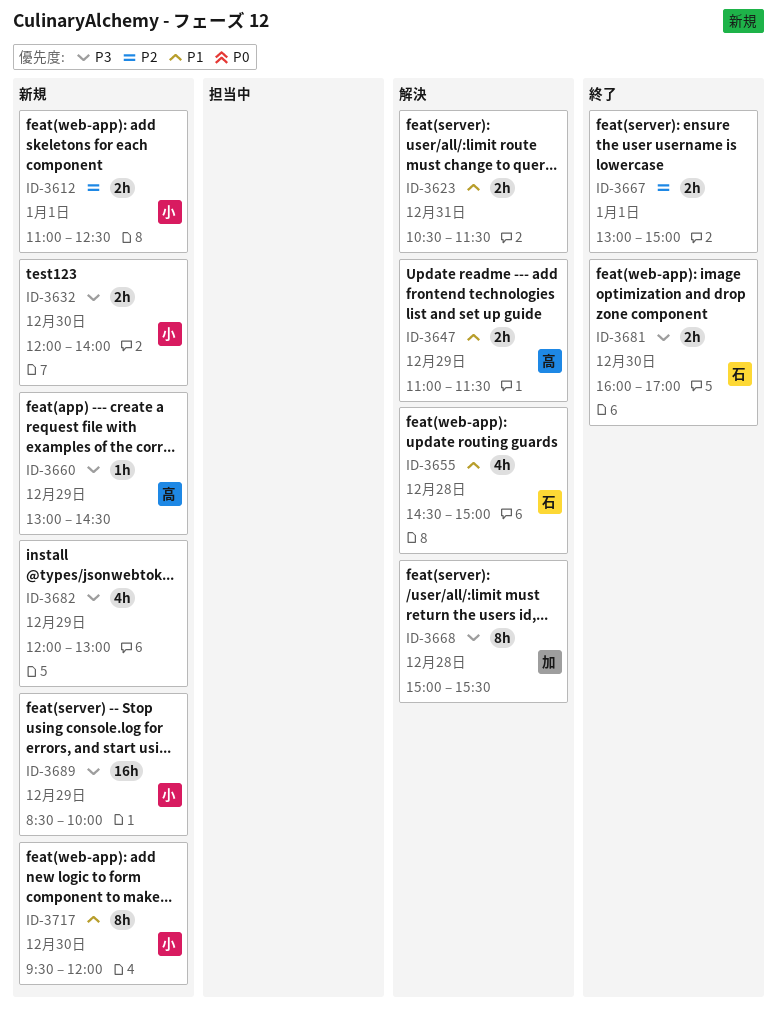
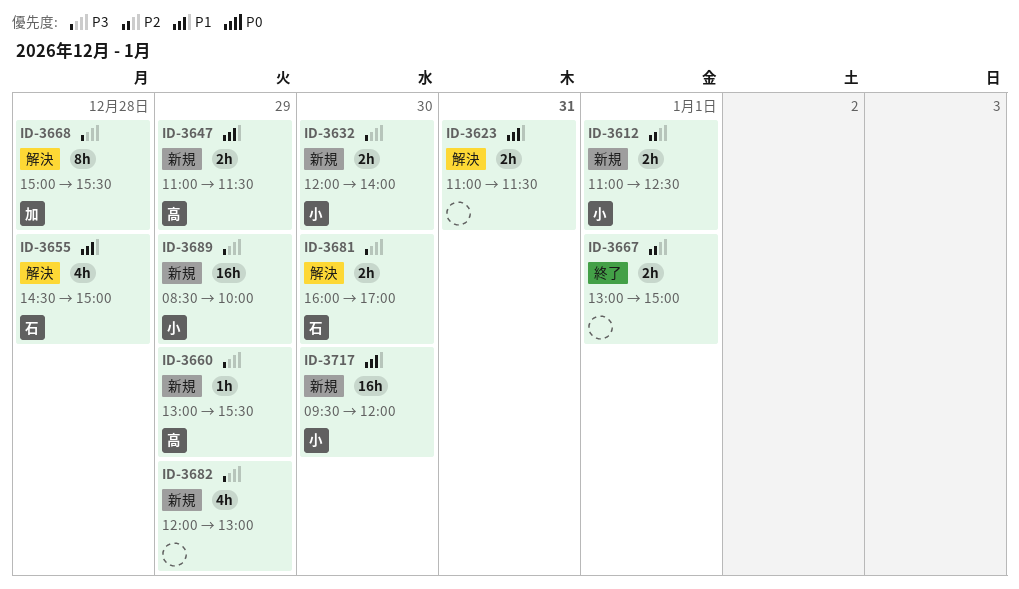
ID-3623, begins: 10:30 -> 11:00
ID-3647, status: 解決 -> 新規
ID-3660, ends: 14:30 -> 15:30
ID-3681, status: 終了 -> 解決
ID-3717, estimate: 8h -> 16h

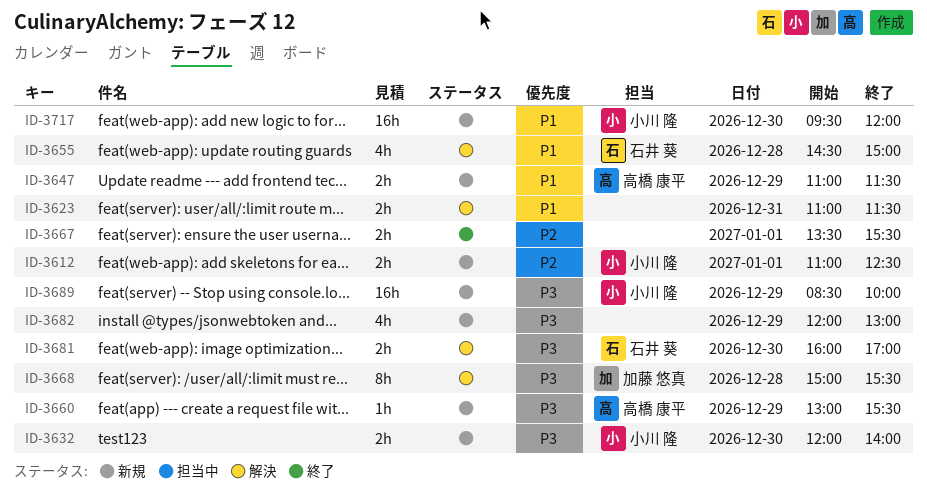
ID-3667, begins: 13:00 -> 13:30
ID-3667, ends: 15:00 -> 15:30

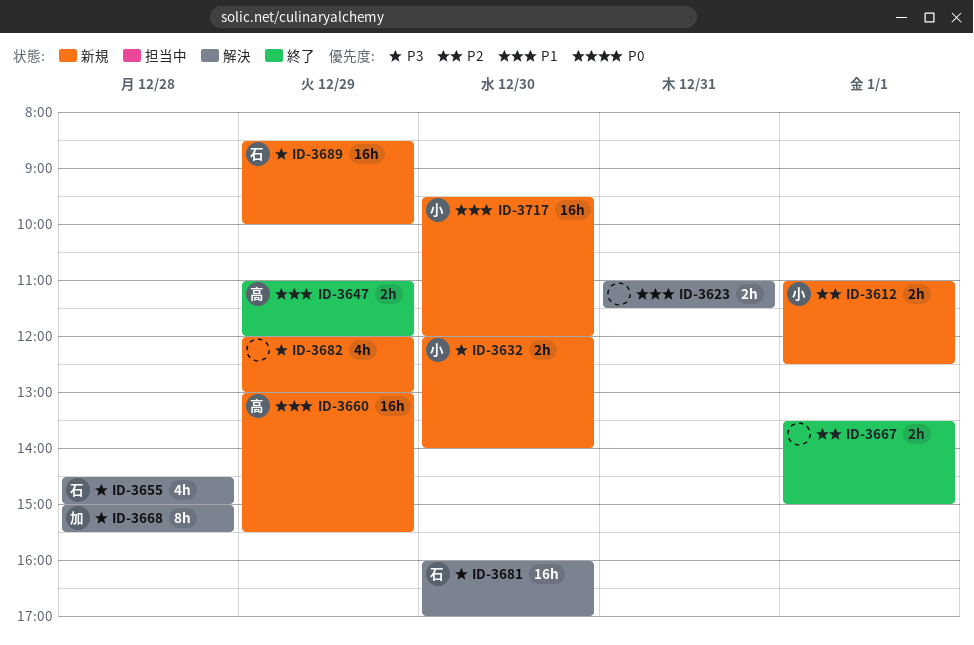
ID-3647, status: 新規 -> 終了
ID-3647, ends: 11:30 -> 12:00
ID-3655, priority: P1 -> P3
ID-3660, priority: P3 -> P1
ID-3660, estimate: 1h -> 16h
ID-3667, ends: 15:30 -> 15:00
ID-3681, estimate: 2h -> 16h
ID-3689, owner: 小川 隆 -> 石井 葵

